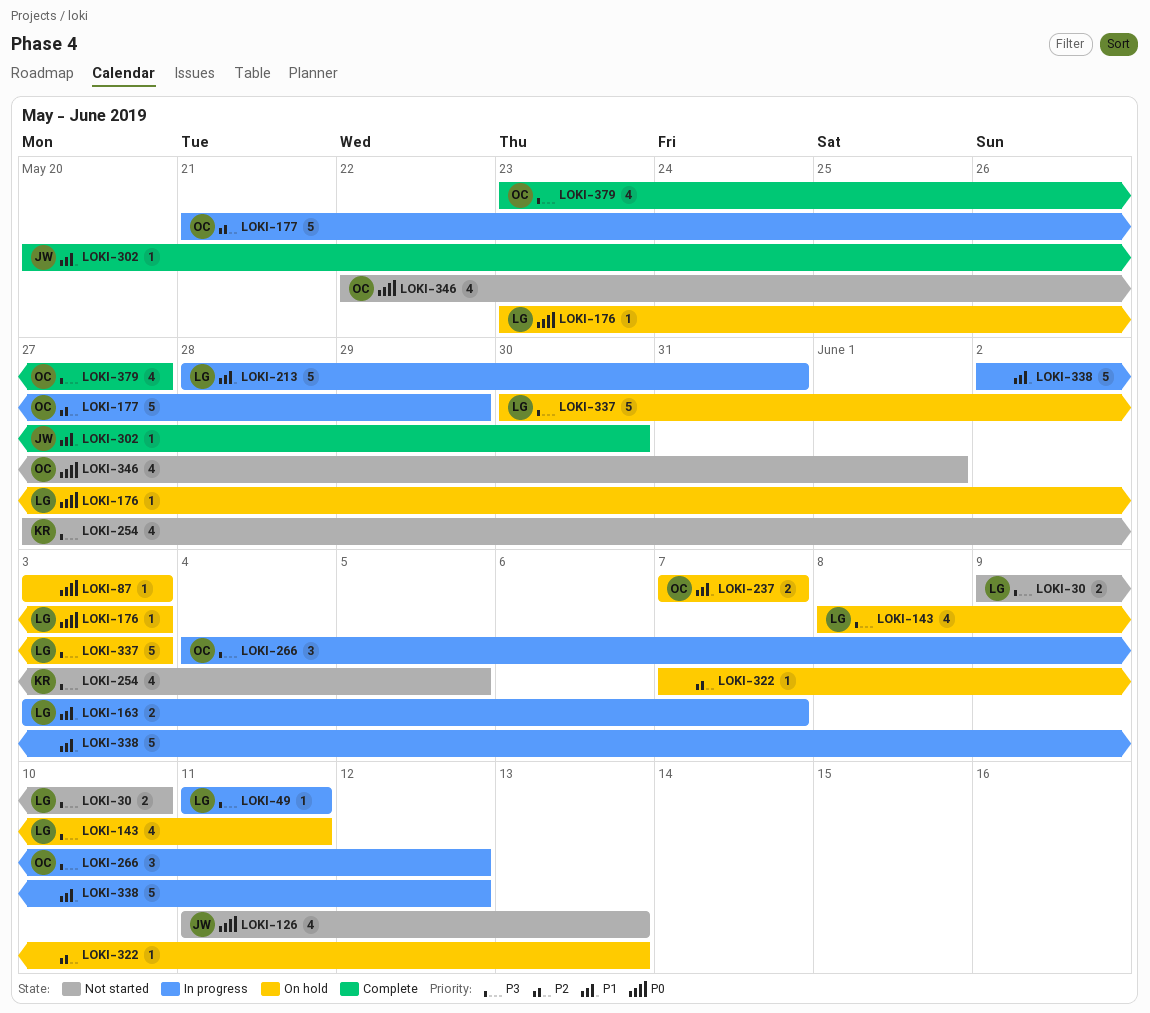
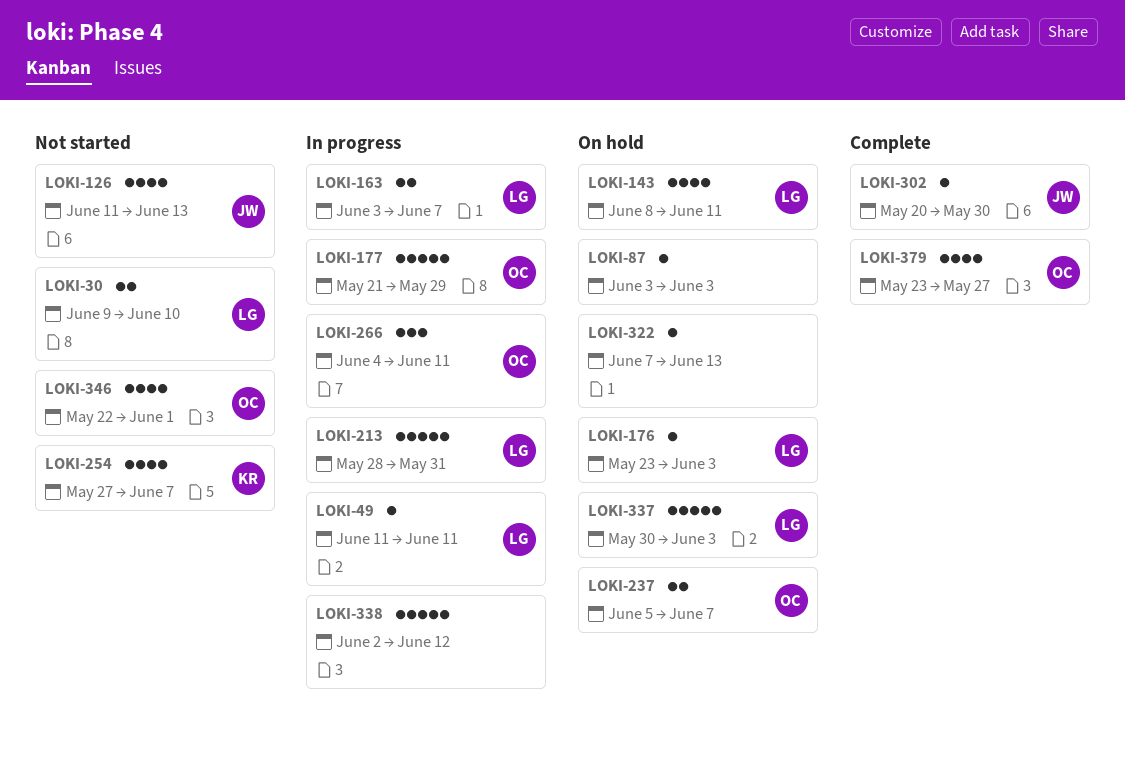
LOKI-237, start: Jun 7 -> Jun 5
LOKI-254, due: Jun 5 -> Jun 7
LOKI-266, due: Jun 12 -> Jun 11

